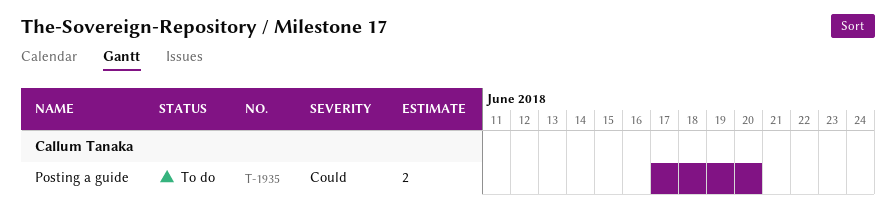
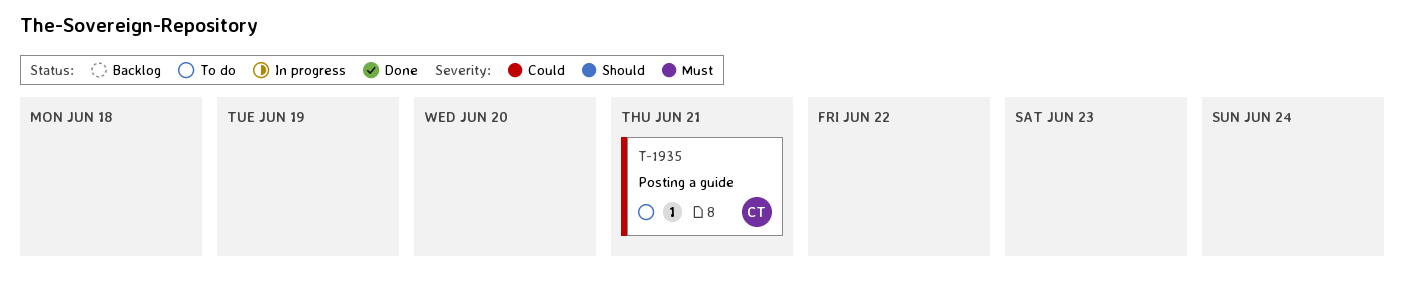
T-1935, estimate: 2 -> 1
T-1935, due: Jun 20 -> Jun 21

